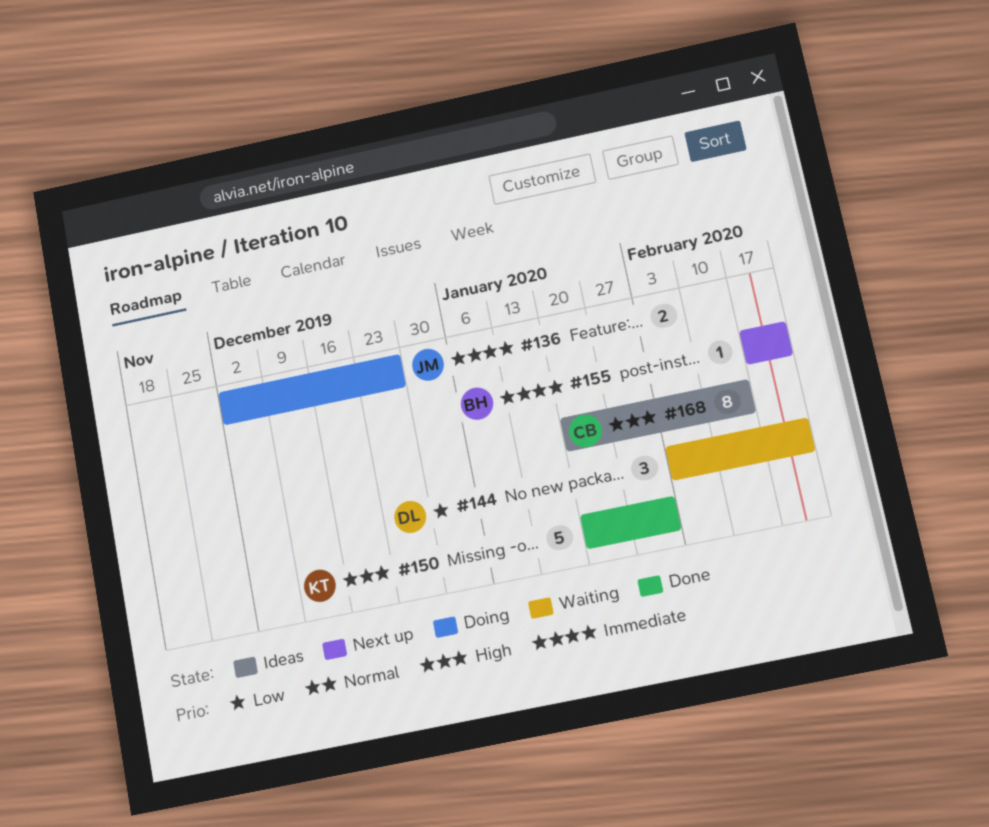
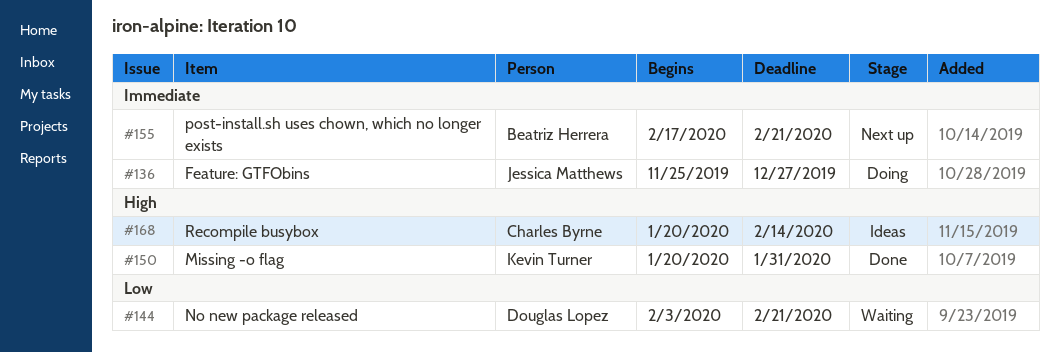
#136, start: Dec 2 -> Nov 25

